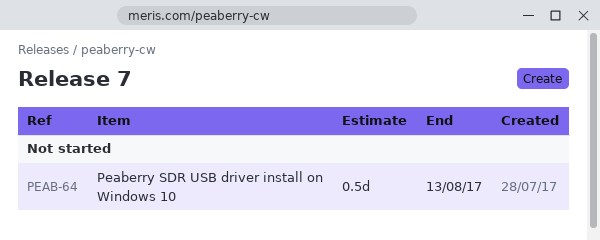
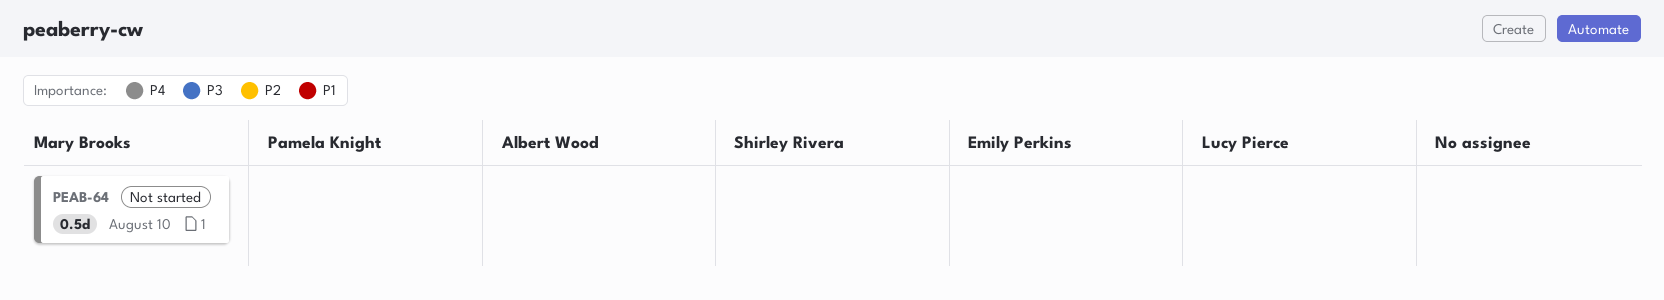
PEAB-64, due: Aug 13 -> Aug 10

